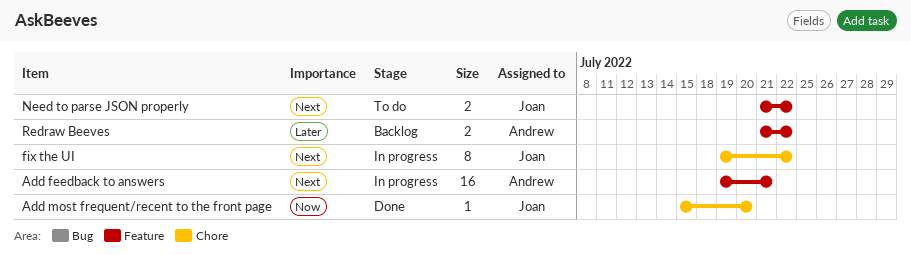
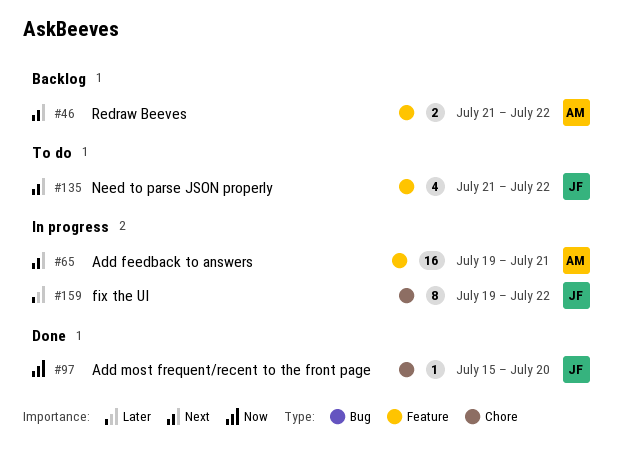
fix the UI, priority: Next -> Later
Need to parse JSON properly, estimate: 2 -> 4
Redraw Beeves, priority: Later -> Next

